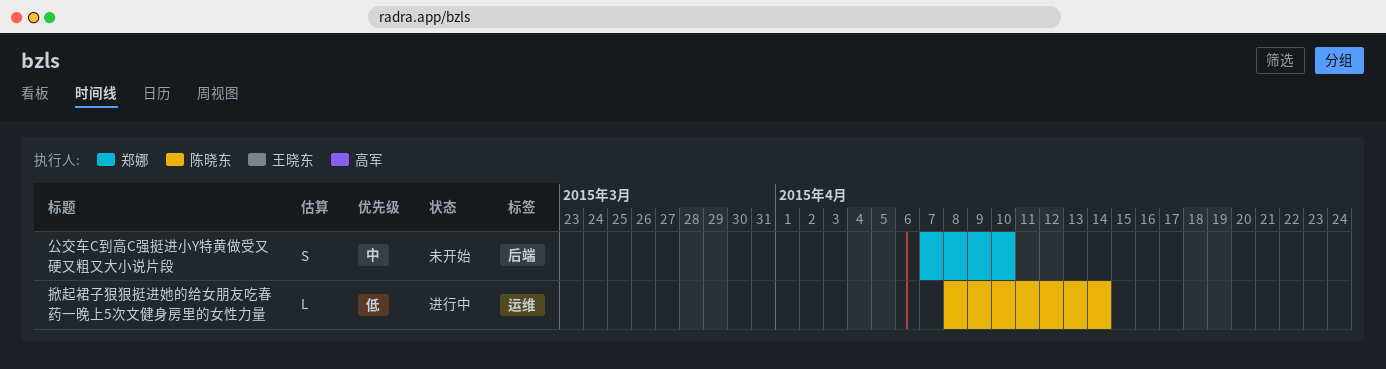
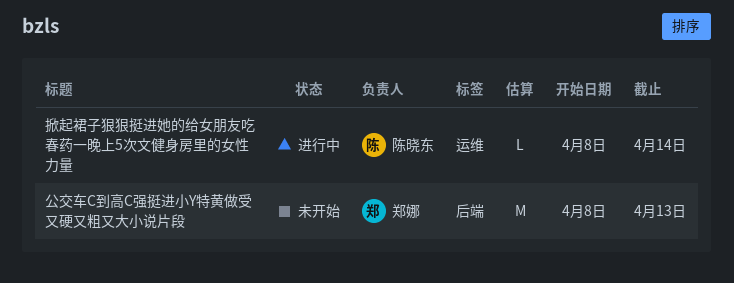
公交车C到高C强挺进小Y特黄做受又硬又粗又大小说片段, estimate: S -> M
公交车C到高C强挺进小Y特黄做受又硬又粗又大小说片段, start: Apr 7 -> Apr 8
公交车C到高C强挺进小Y特黄做受又硬又粗又大小说片段, due: Apr 10 -> Apr 13

